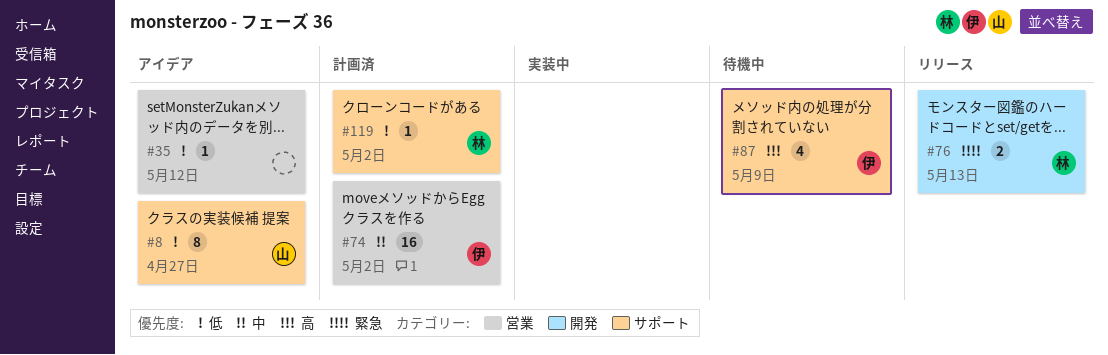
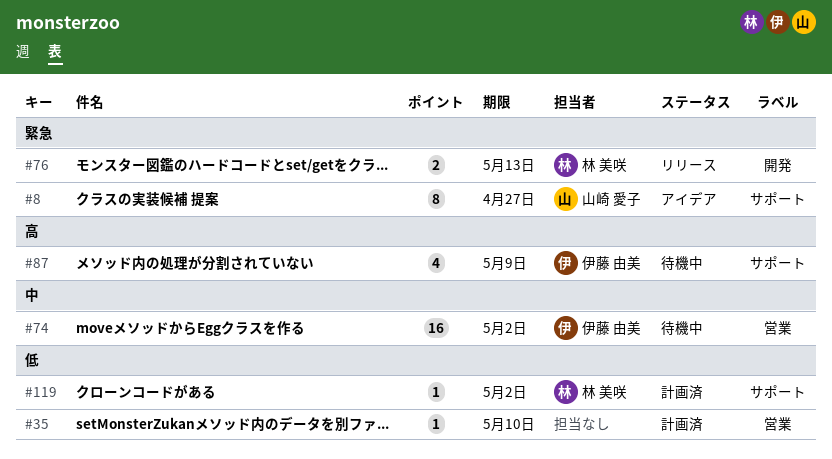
#8, priority: 低 -> 緊急
#35, status: アイデア -> 計画済
#35, due: May 12 -> May 10
#74, status: 計画済 -> 待機中

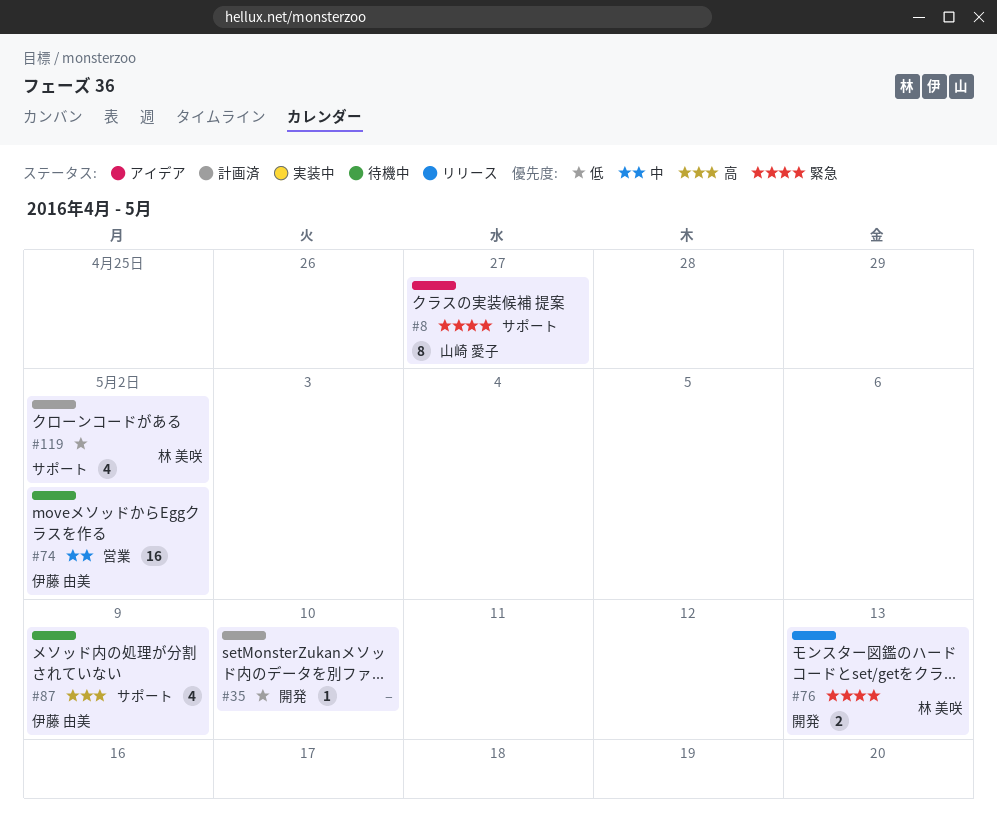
#35, label: 営業 -> 開発
#119, estimate: 1 -> 4

